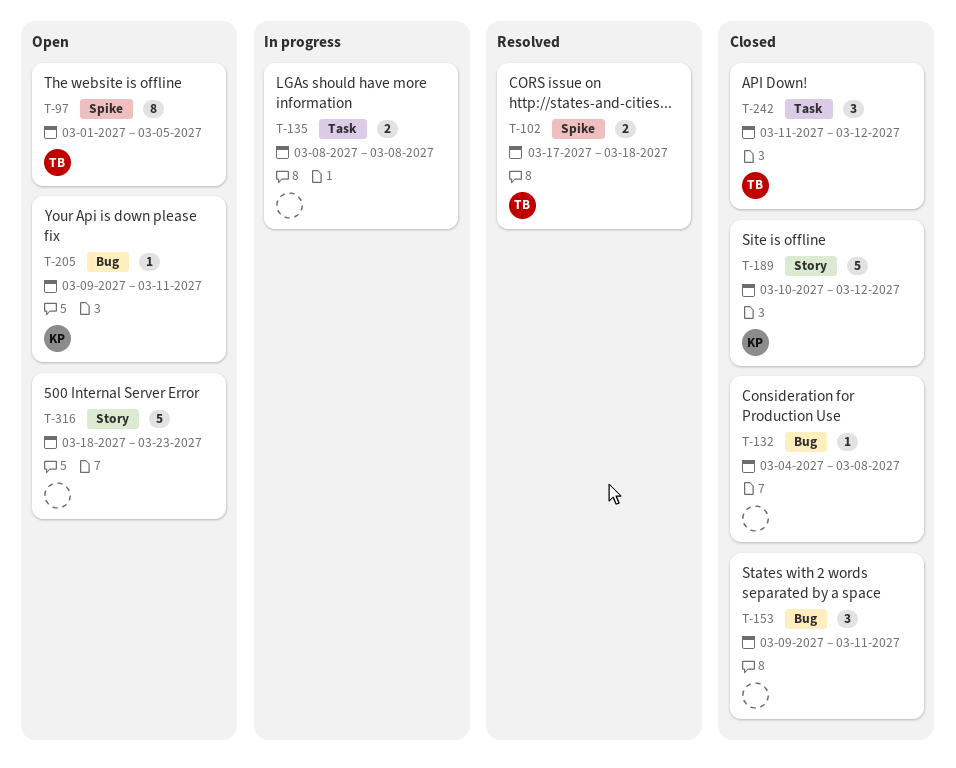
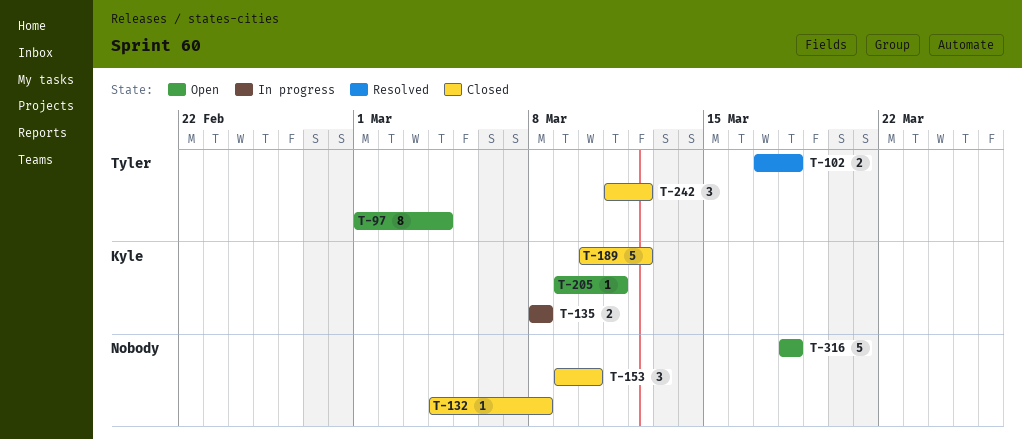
T-97, due: Mar 5 -> Mar 4
T-135, owner: none -> Kyle
T-153, due: Mar 11 -> Mar 10
T-316, due: Mar 23 -> Mar 18

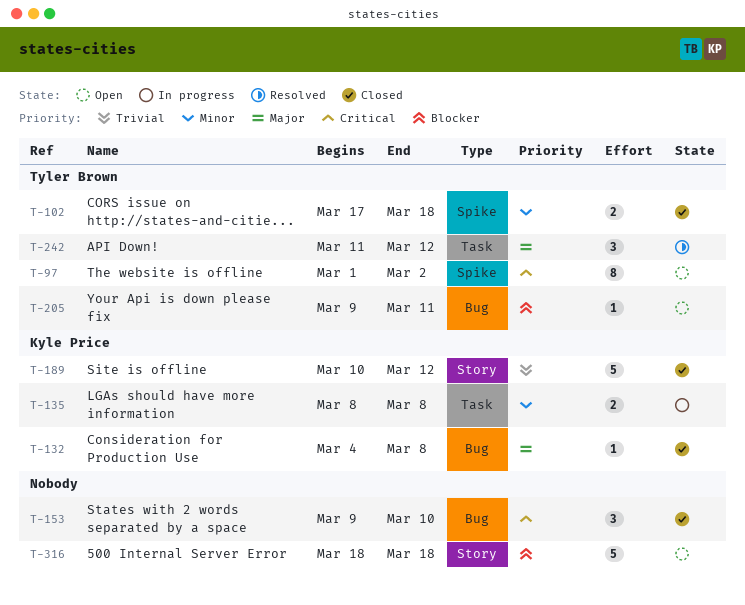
T-97, due: Mar 4 -> Mar 2
T-102, status: Resolved -> Closed
T-132, owner: none -> Kyle Price
T-205, owner: Kyle Price -> Tyler Brown
T-242, status: Closed -> Resolved

